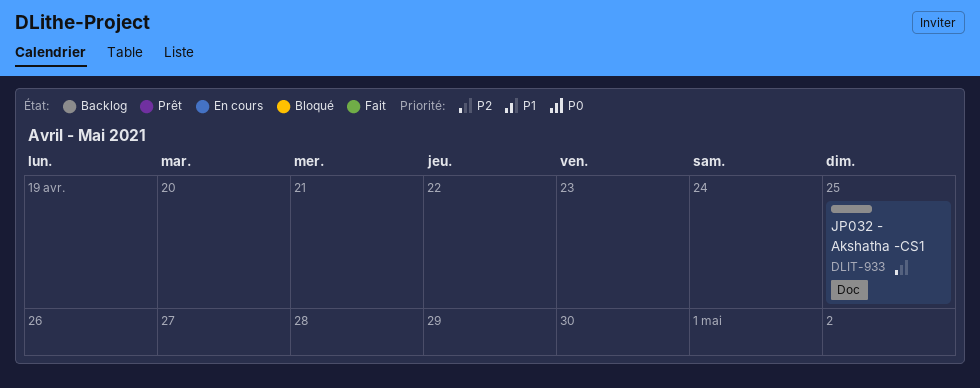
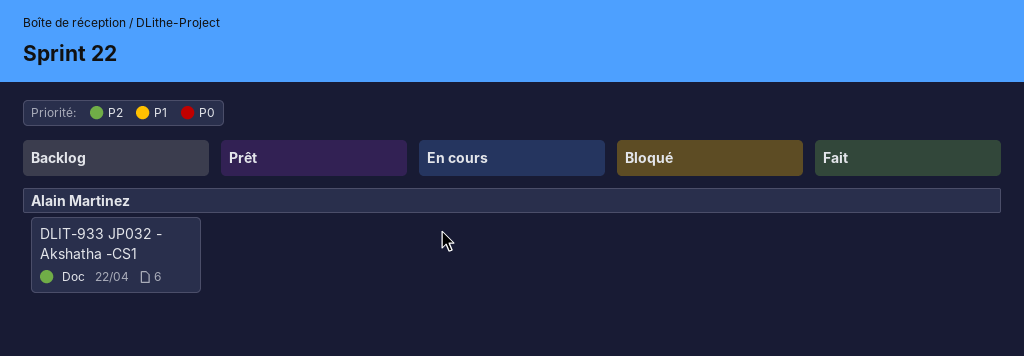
DLIT-933, due: Apr 25 -> Apr 22

